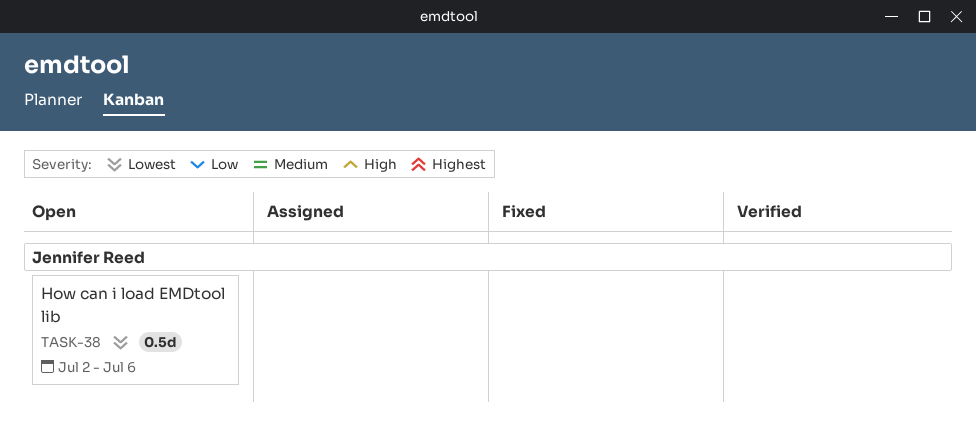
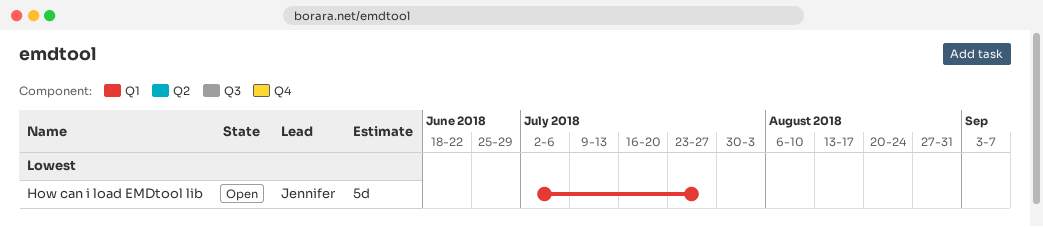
How can i load EMDtool lib, estimate: 0.5d -> 5d
How can i load EMDtool lib, due: Jul 6 -> Jul 27

